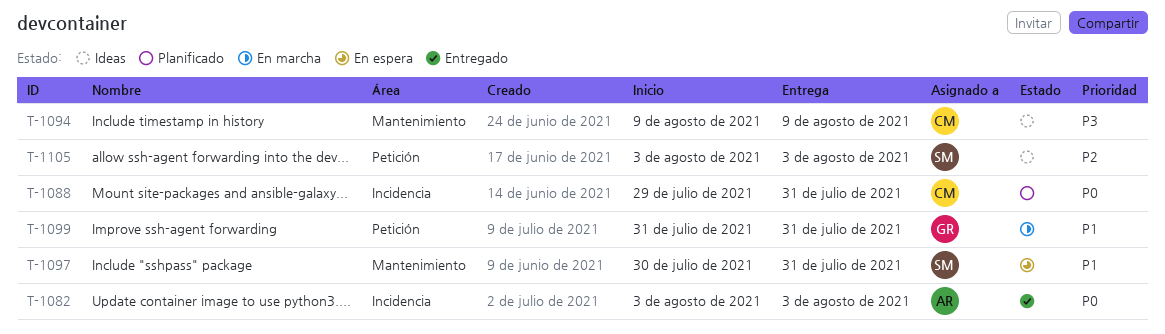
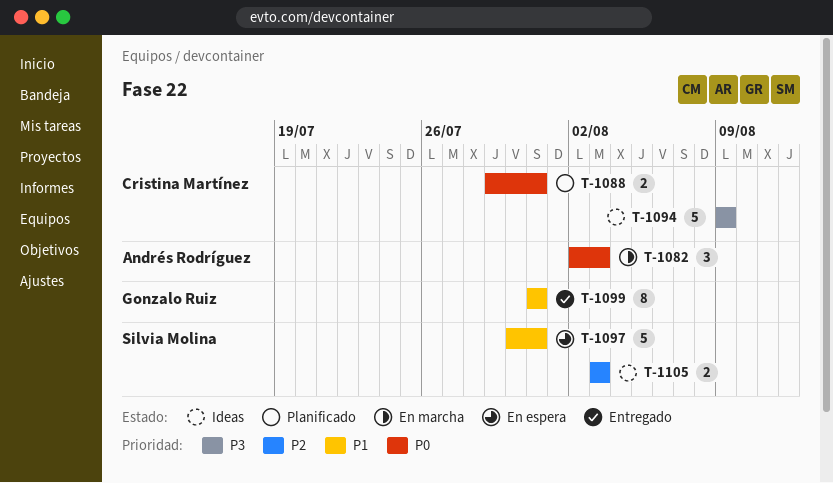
T-1082, status: Entregado -> En marcha
T-1082, start: Aug 3 -> Aug 2
T-1099, status: En marcha -> Entregado

